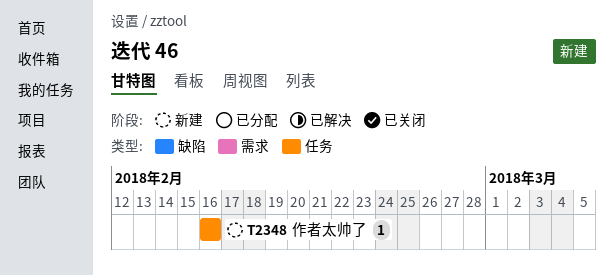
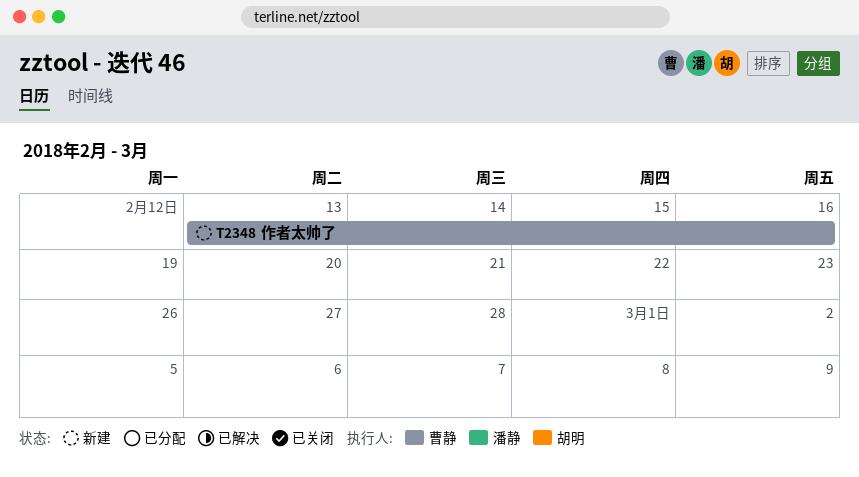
T2348, start: Feb 16 -> Feb 13

